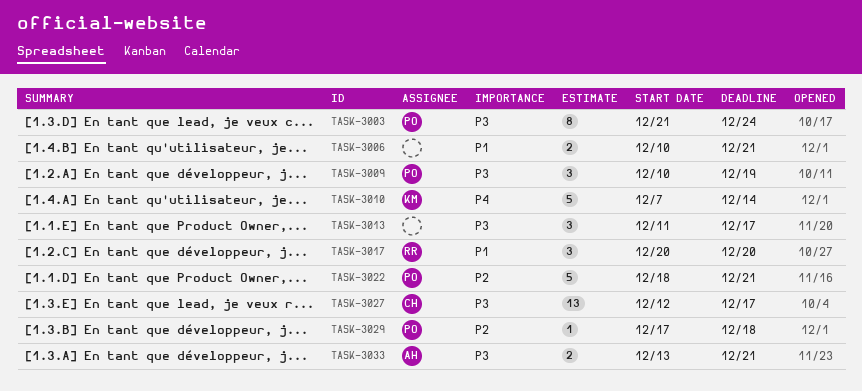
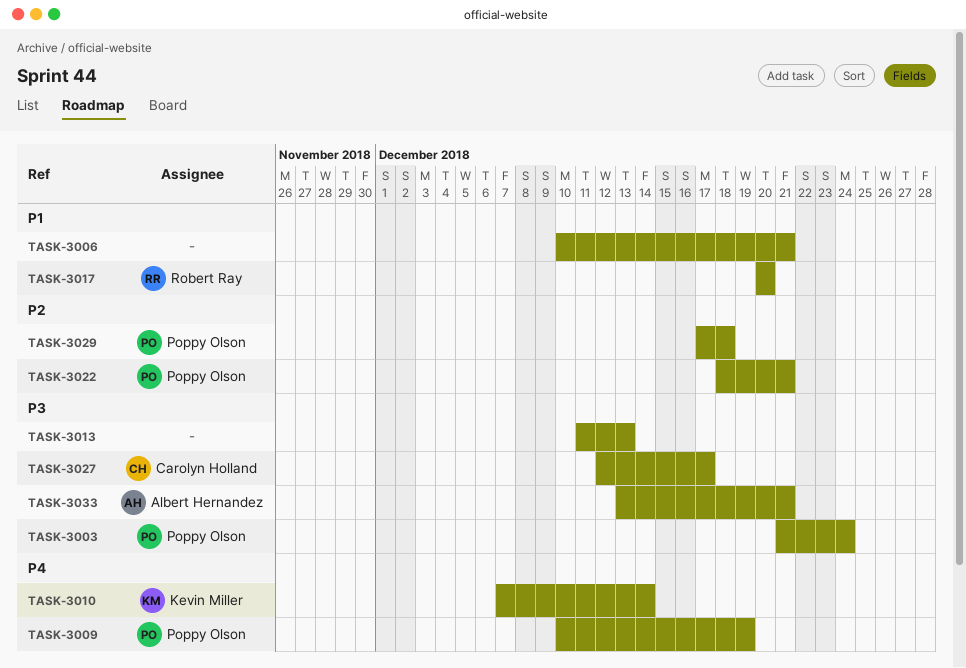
TASK-3009, priority: P3 -> P4
TASK-3013, due: Dec 17 -> Dec 13

